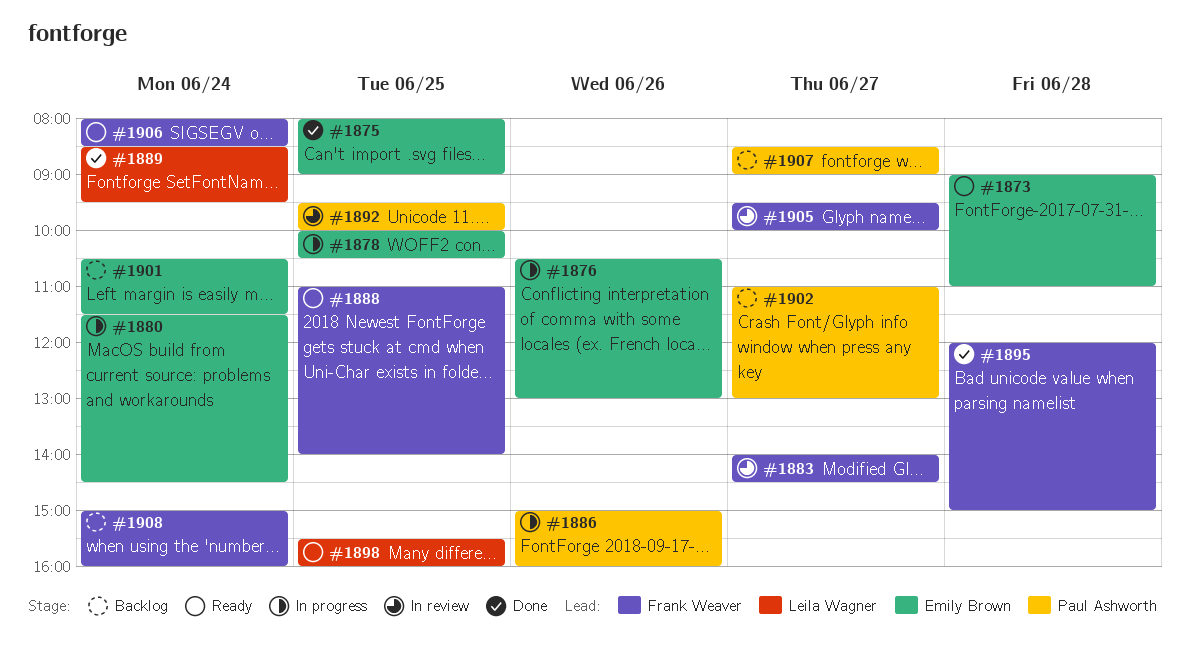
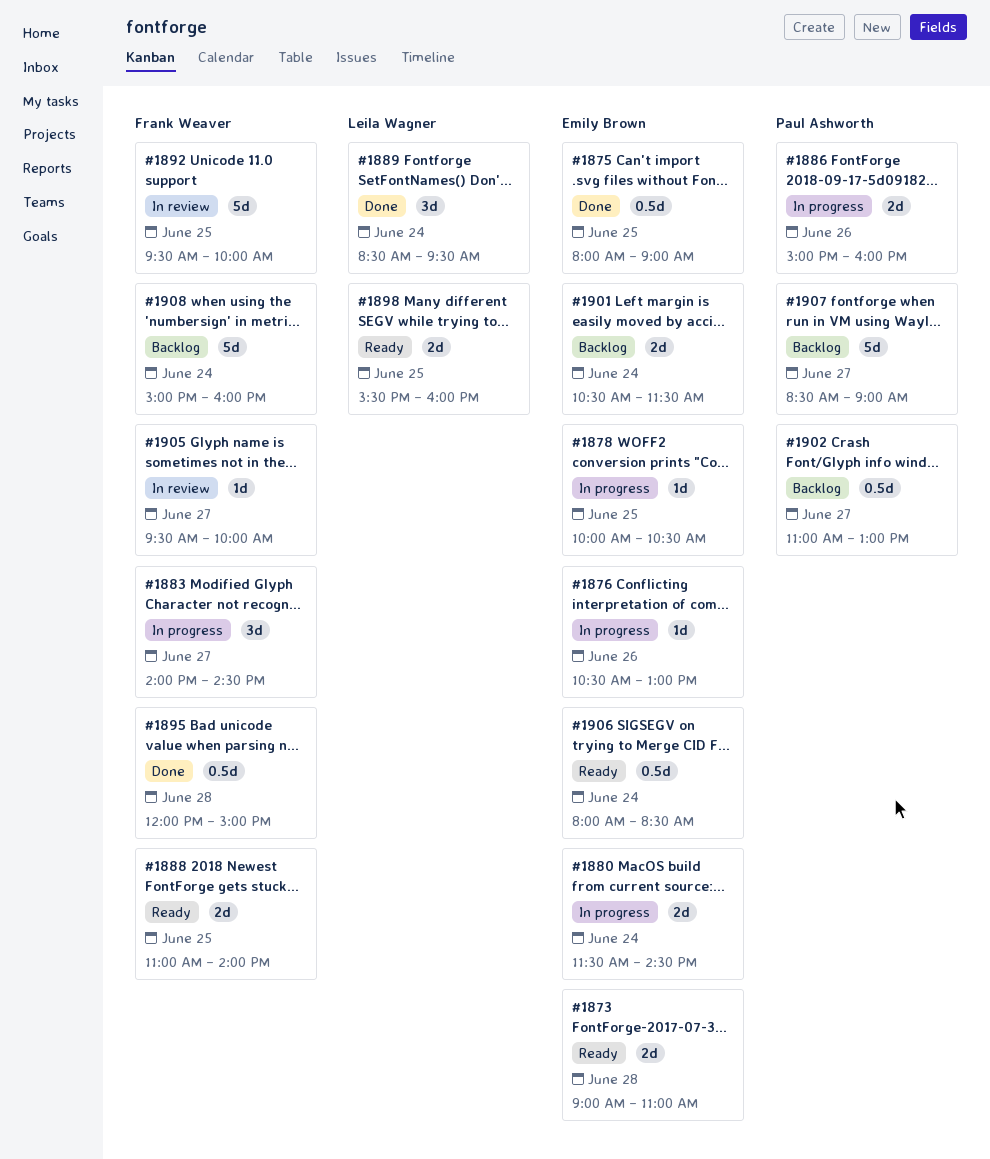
#1883, status: In review -> In progress
#1892, owner: Paul Ashworth -> Frank Weaver
#1906, owner: Frank Weaver -> Emily Brown

